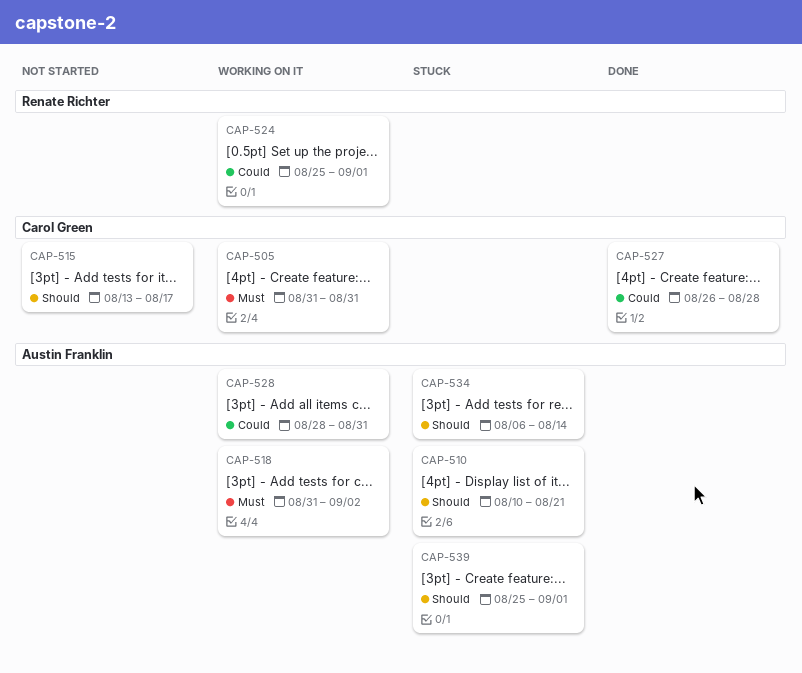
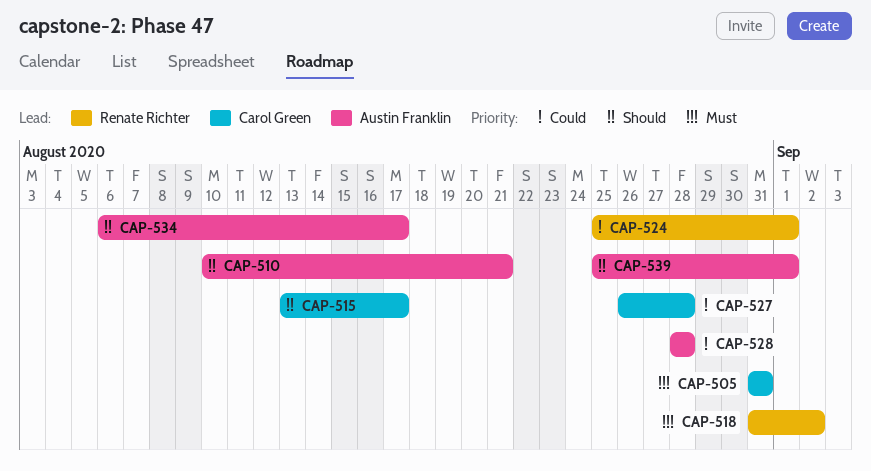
CAP-518, owner: Austin Franklin -> Renate Richter
CAP-528, due: Aug 31 -> Aug 28
CAP-534, due: Aug 14 -> Aug 17

